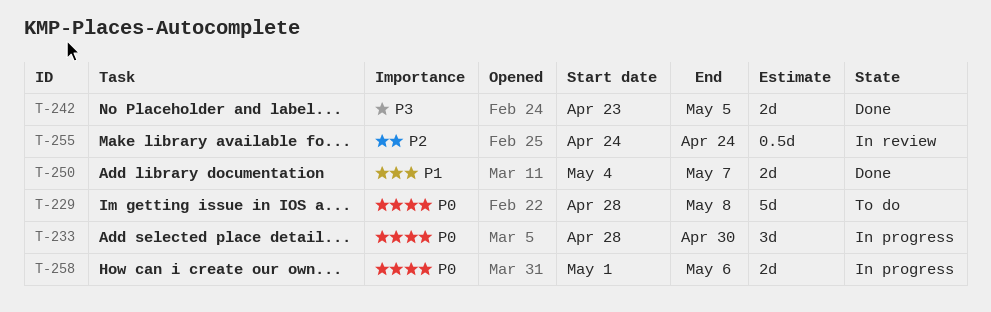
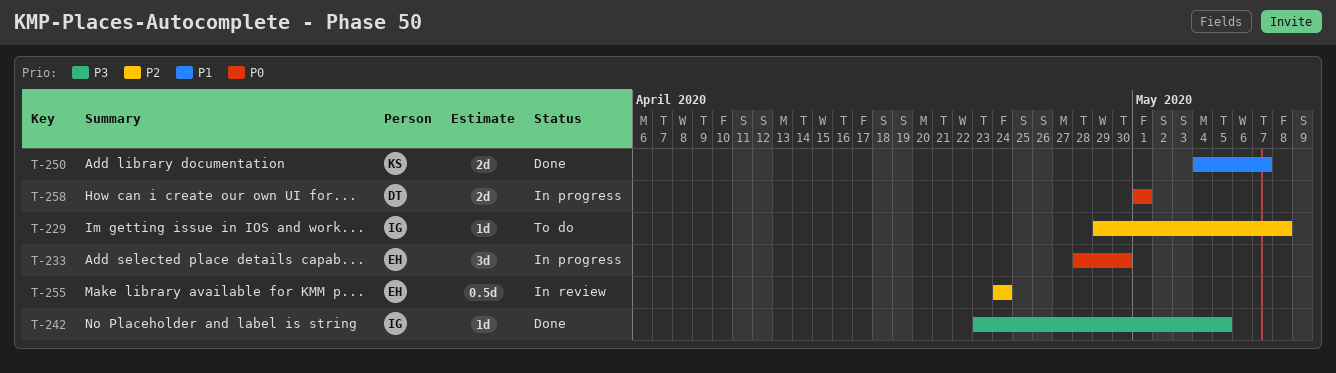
T-229, priority: P0 -> P2
T-229, estimate: 5d -> 1d
T-229, start: Apr 28 -> Apr 29
T-242, estimate: 2d -> 1d
T-258, due: May 6 -> May 1

